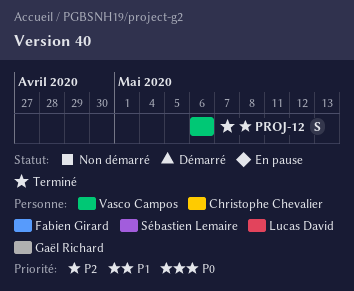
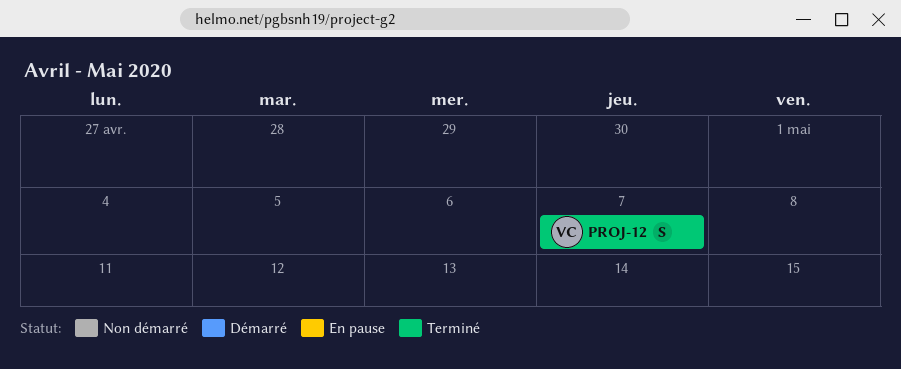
PROJ-12, start: May 6 -> May 7
PROJ-12, due: May 6 -> May 7

